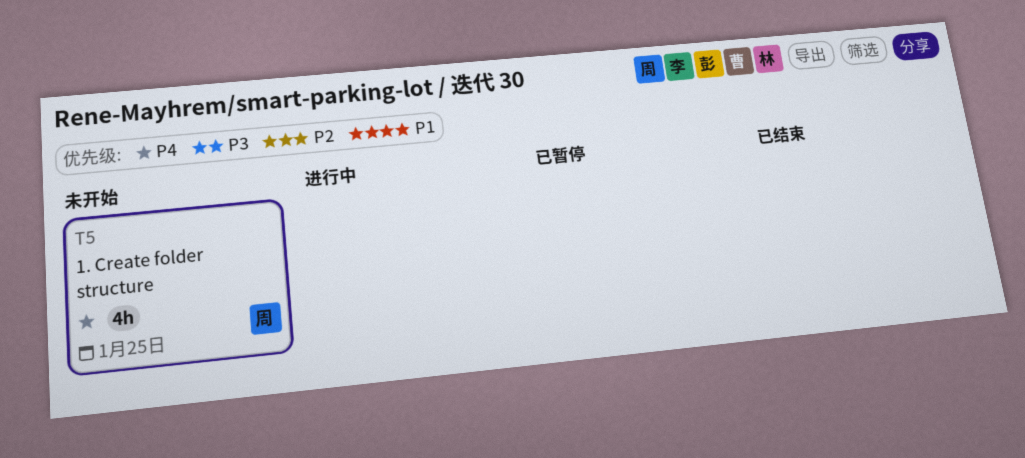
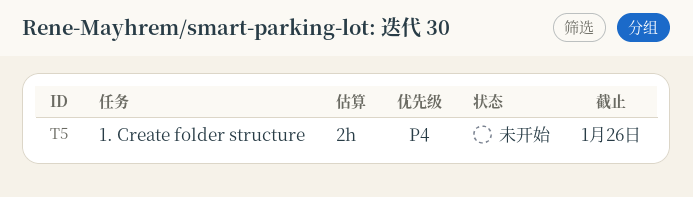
T5, estimate: 4h -> 2h
T5, due: Jan 25 -> Jan 26

